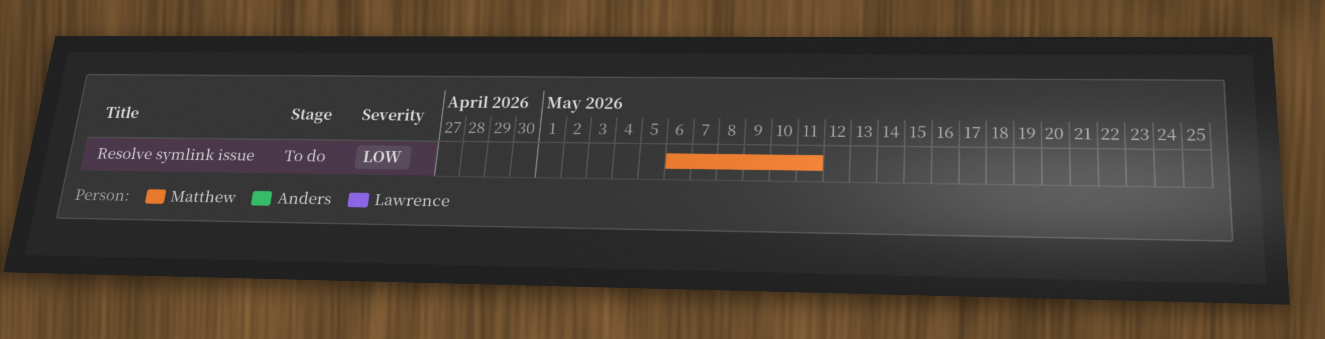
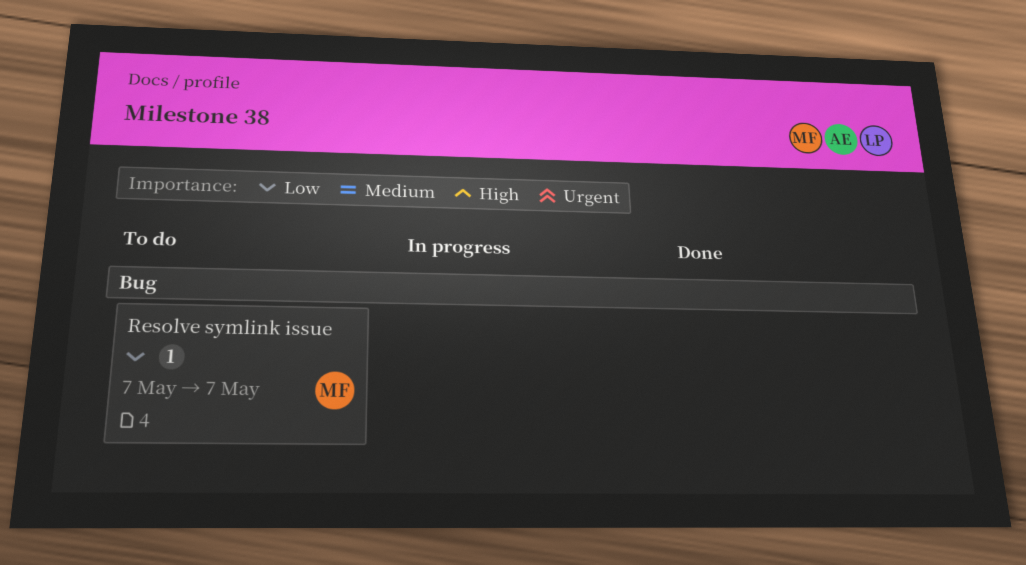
Resolve symlink issue, start: May 6 -> May 7
Resolve symlink issue, due: May 11 -> May 7

